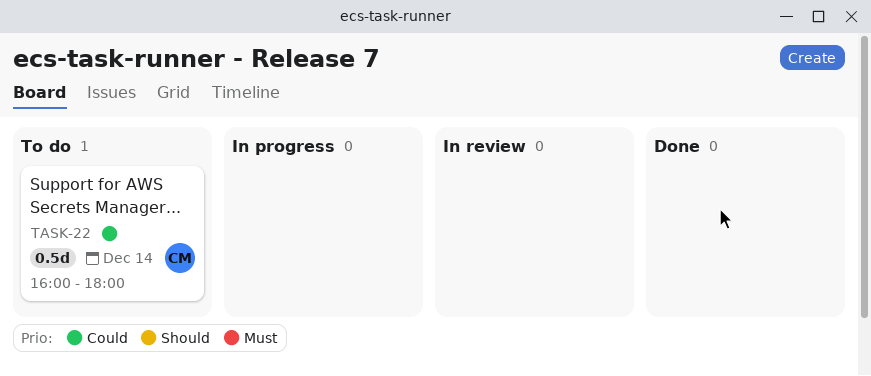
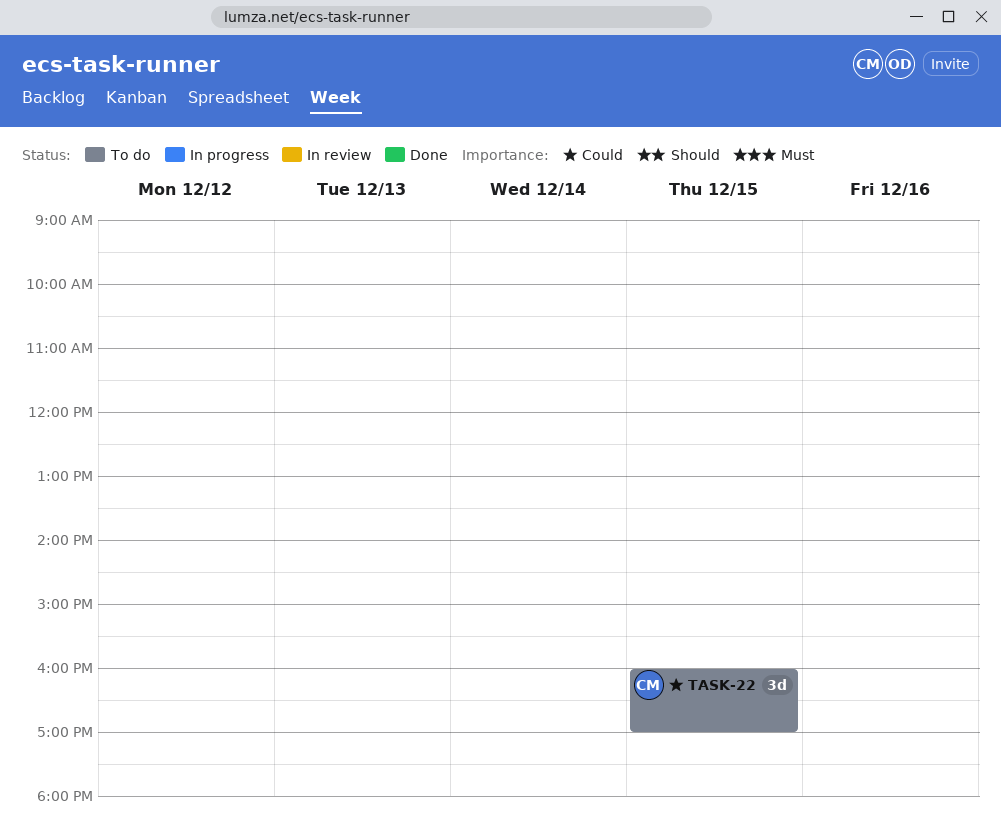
TASK-22, estimate: 0.5d -> 3d
TASK-22, day: Dec 14 -> Dec 15
TASK-22, ends: 18:00 -> 17:00

